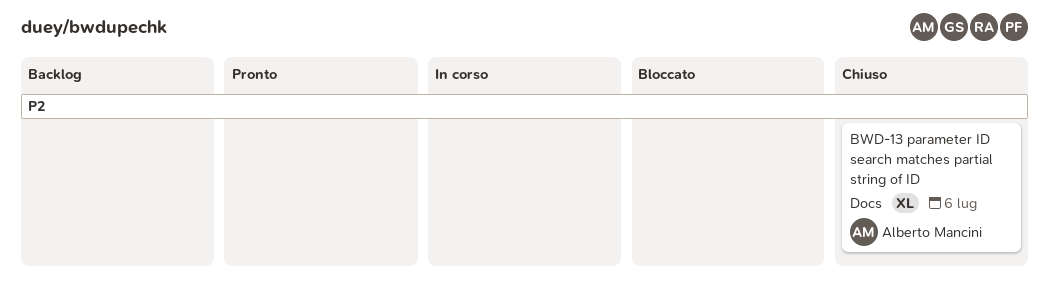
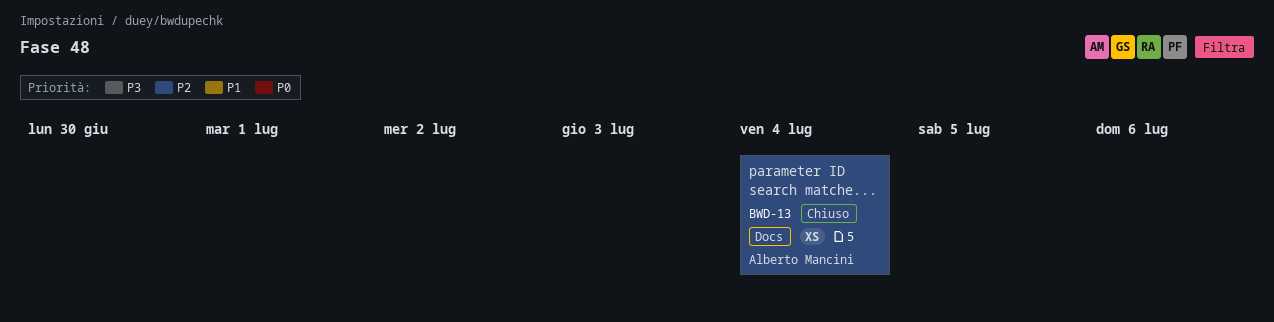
BWD-13, estimate: XL -> XS
BWD-13, due: Jul 6 -> Jul 4

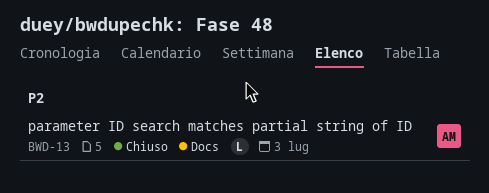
BWD-13, estimate: XS -> L
BWD-13, due: Jul 4 -> Jul 3

